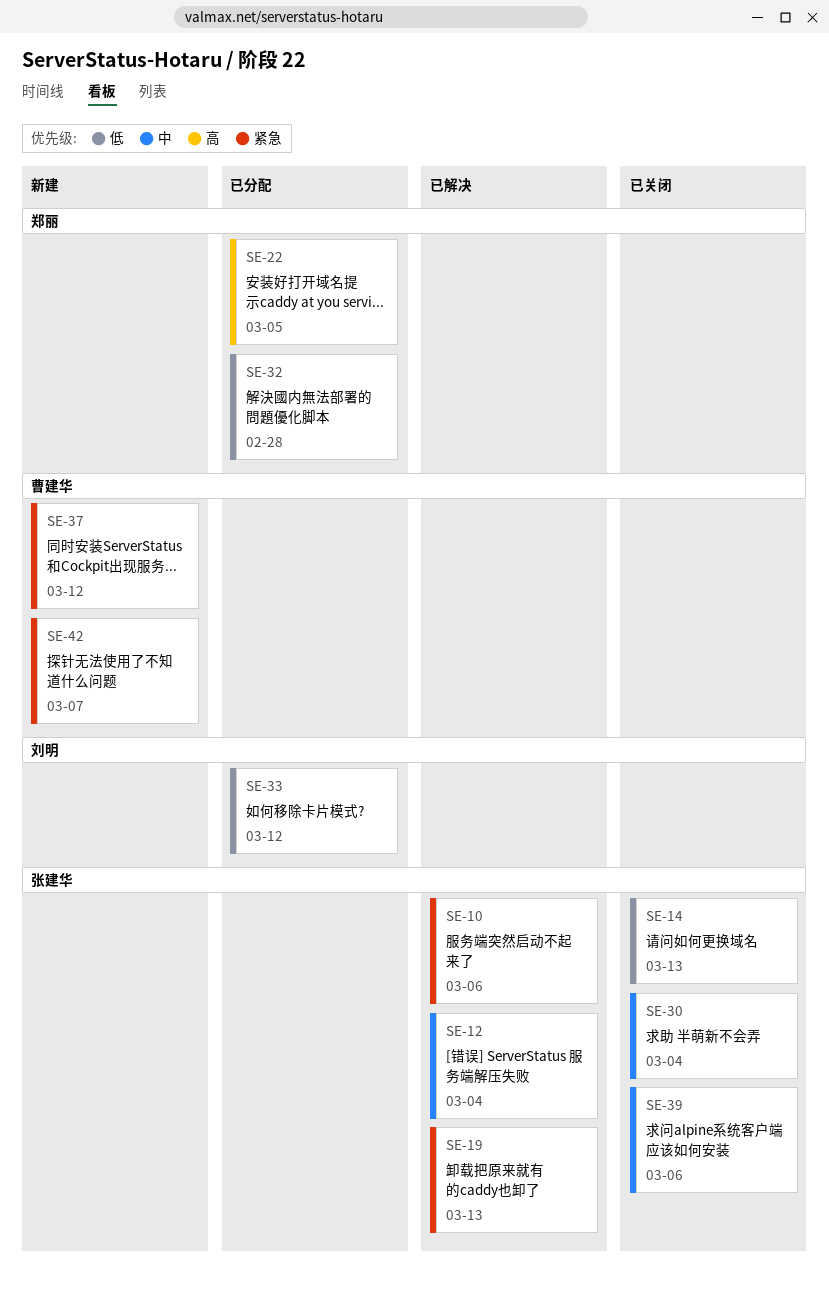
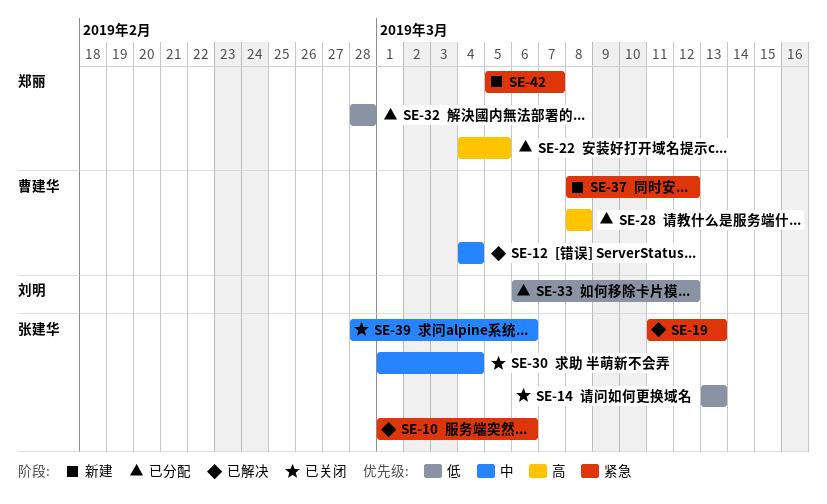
SE-12, owner: 张建华 -> 曹建华
SE-28: none -> present
SE-42, owner: 曹建华 -> 郑丽

